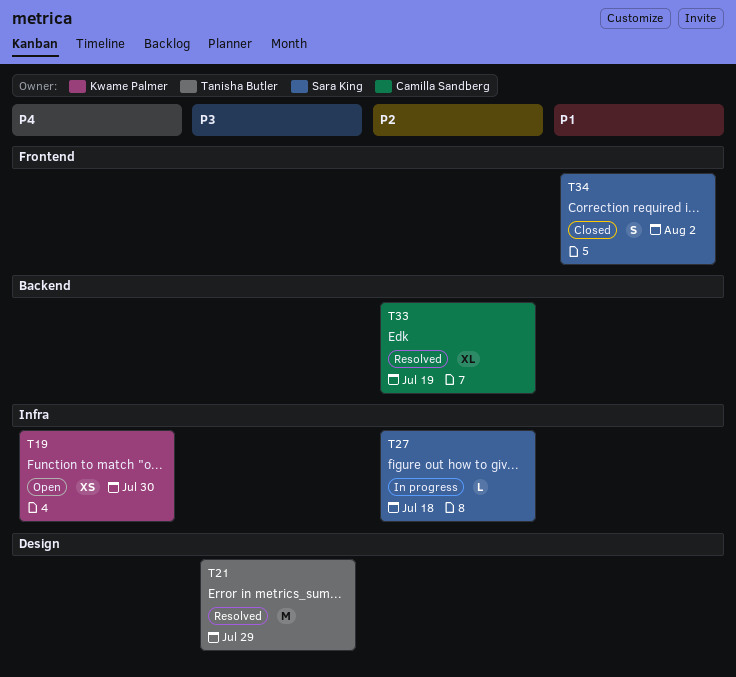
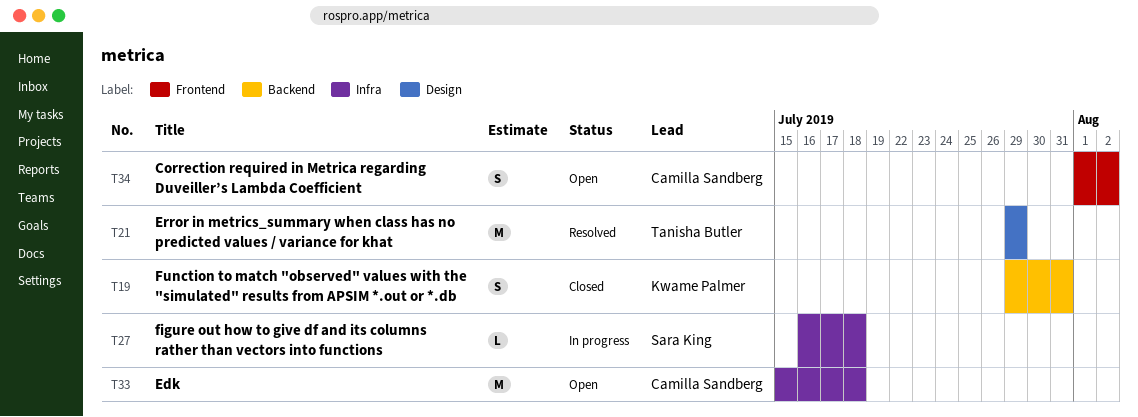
T19, status: Open -> Closed
T19, label: Infra -> Backend
T19, estimate: XS -> S
T19, due: Jul 30 -> Jul 31
T33, status: Resolved -> Open
T33, label: Backend -> Infra
T33, estimate: XL -> M
T33, due: Jul 19 -> Jul 18
T34, status: Closed -> Open
T34, owner: Sara King -> Camilla Sandberg

